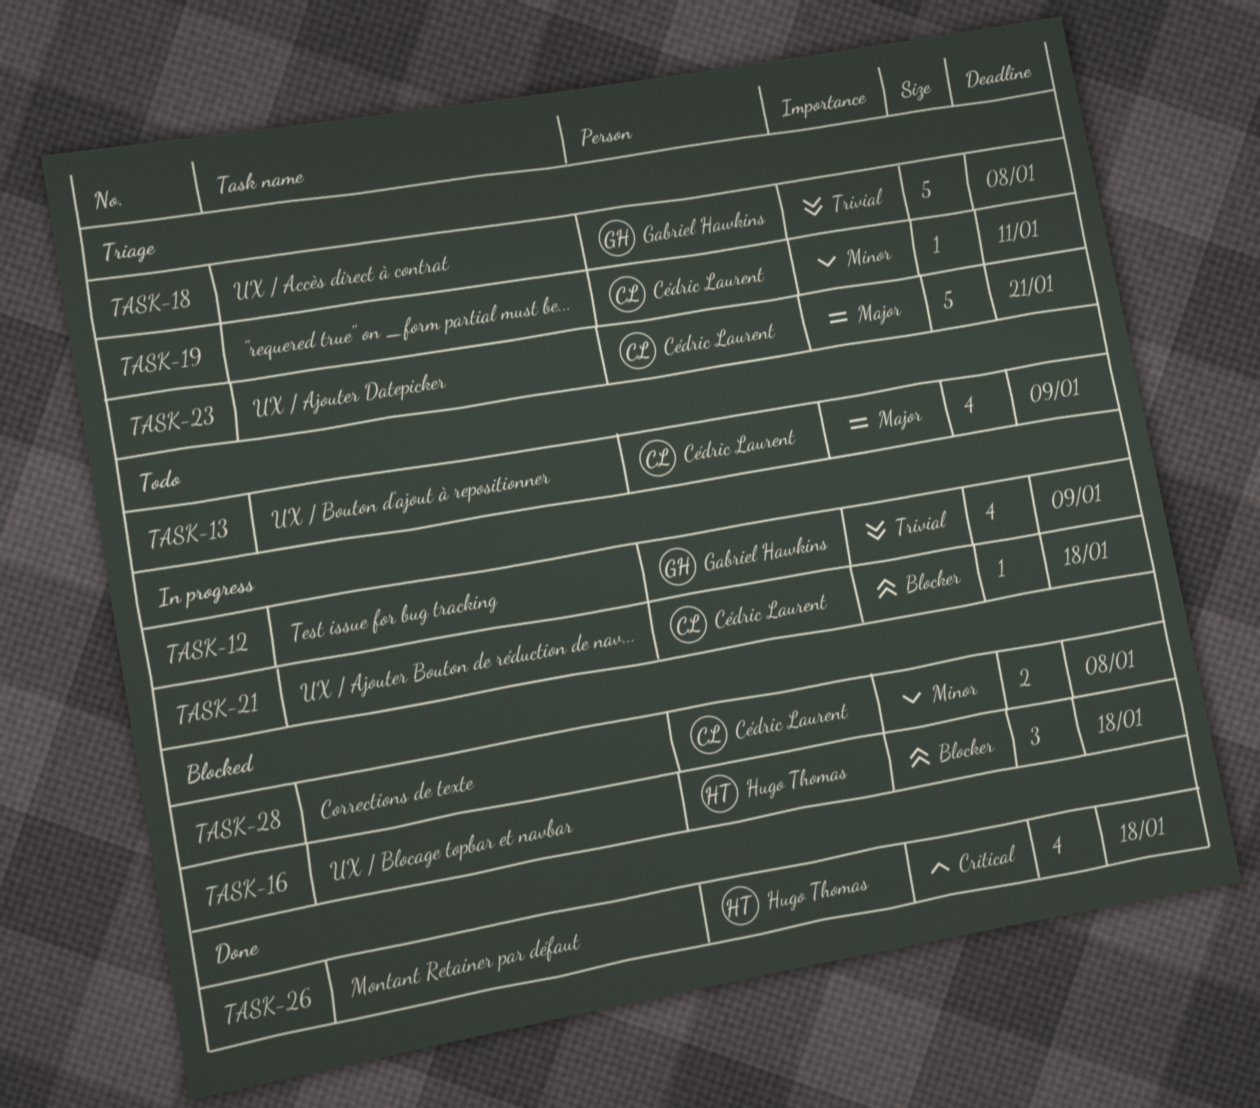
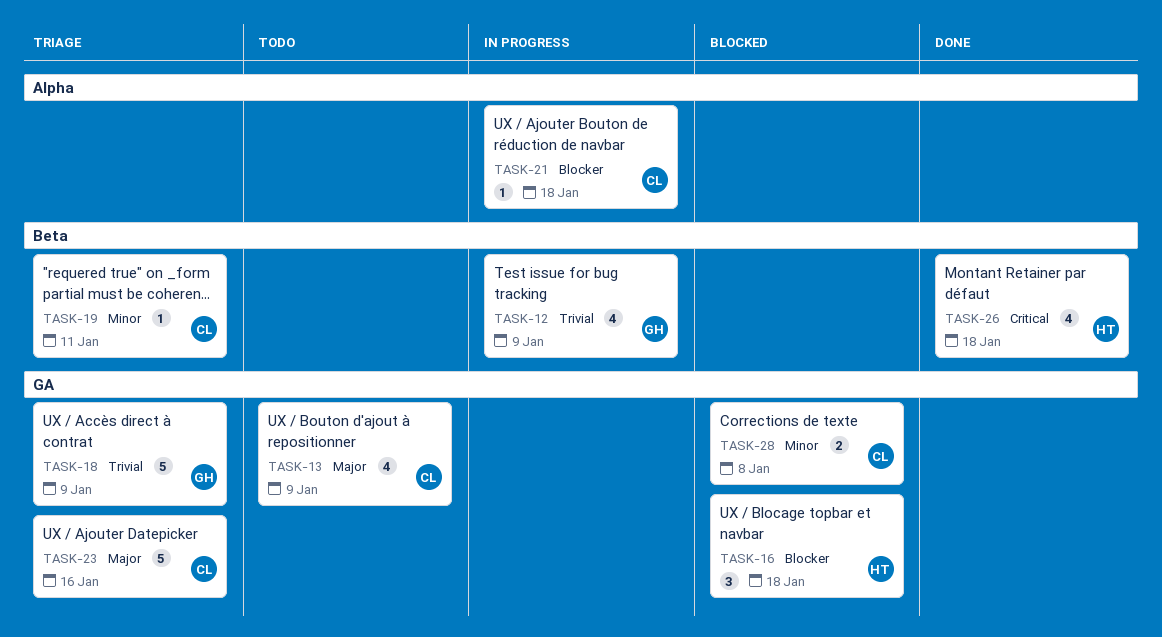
TASK-18, due: Jan 8 -> Jan 9
TASK-23, due: Jan 21 -> Jan 16

